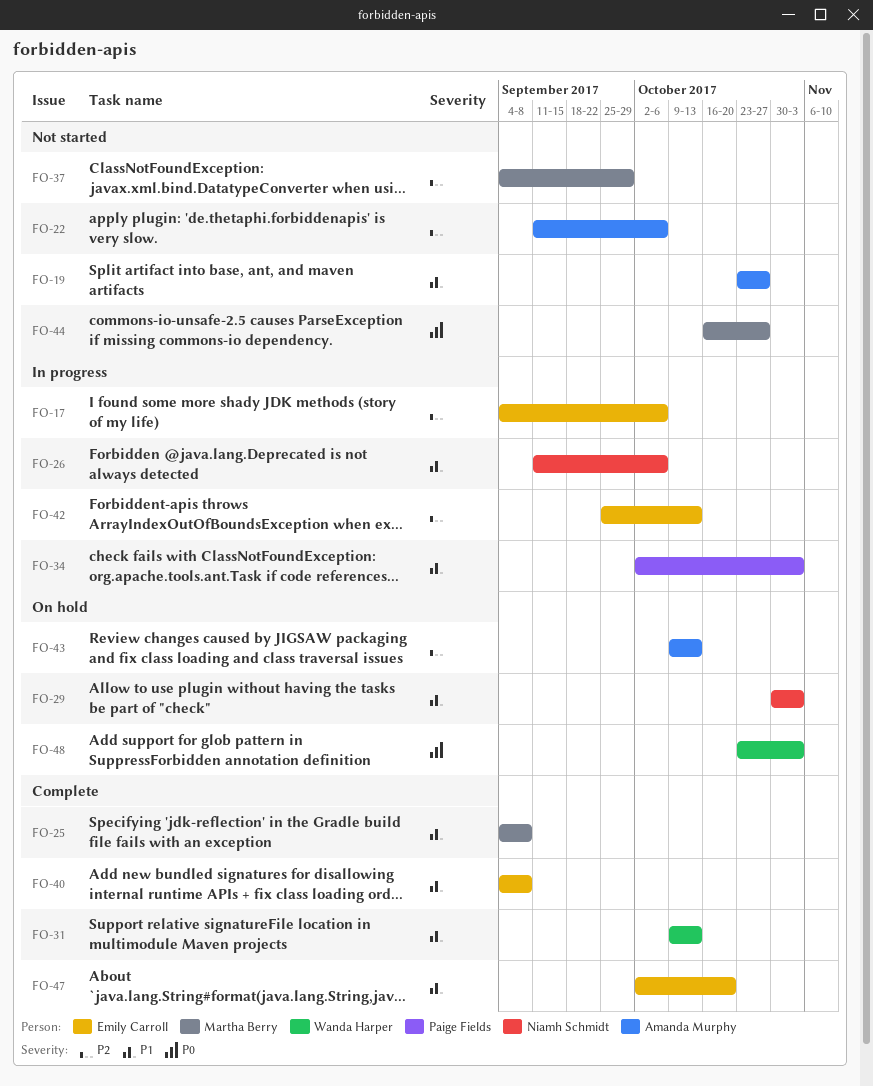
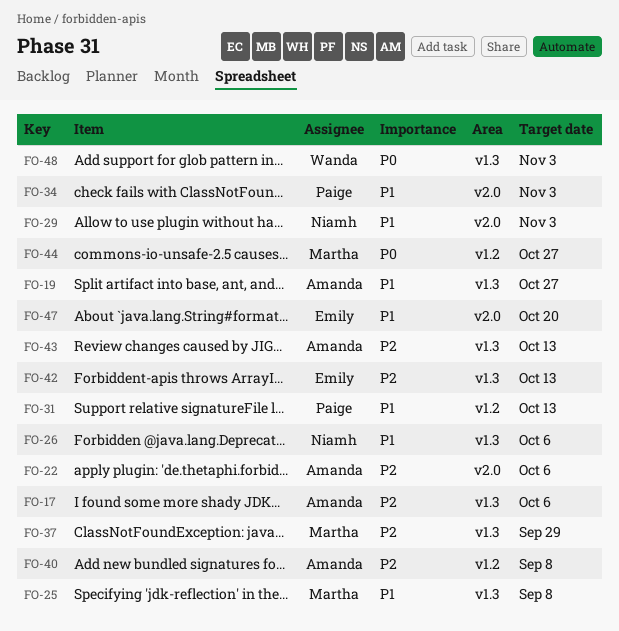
FO-17, owner: Emily Carroll -> Amanda Murphy
FO-31, owner: Wanda Harper -> Paige Fields
FO-40, owner: Emily Carroll -> Amanda Murphy
FO-40, priority: P1 -> P2

